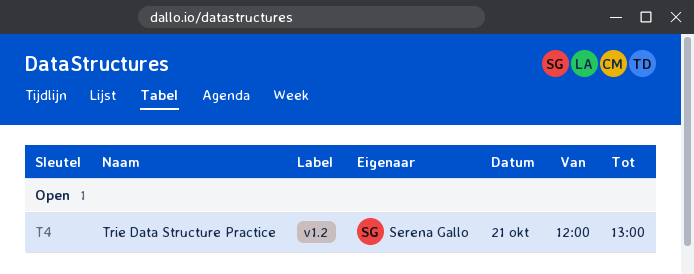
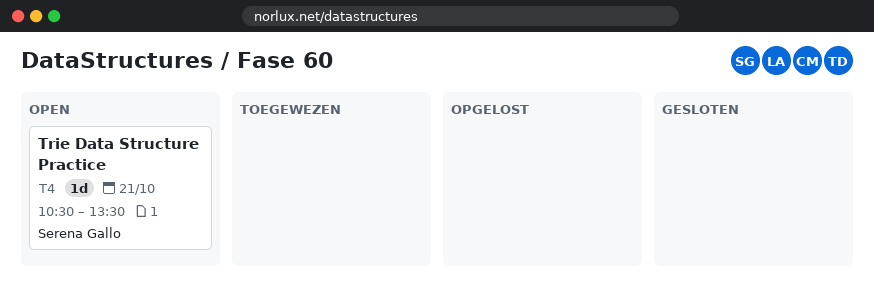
T4, begins: 12:00 -> 10:30
T4, ends: 13:00 -> 13:30

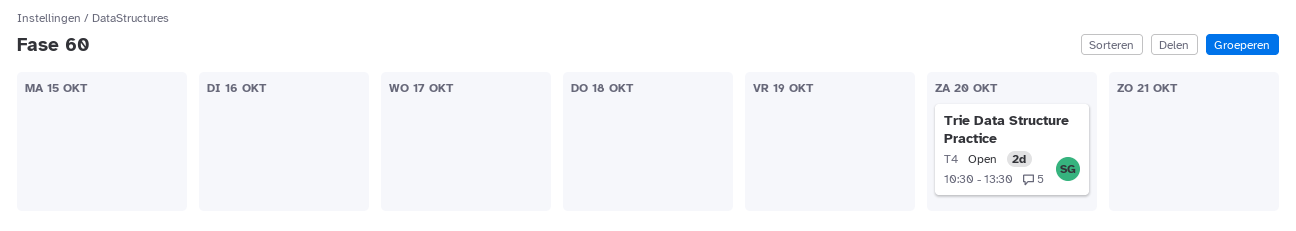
T4, estimate: 1d -> 2d
T4, day: Oct 21 -> Oct 20

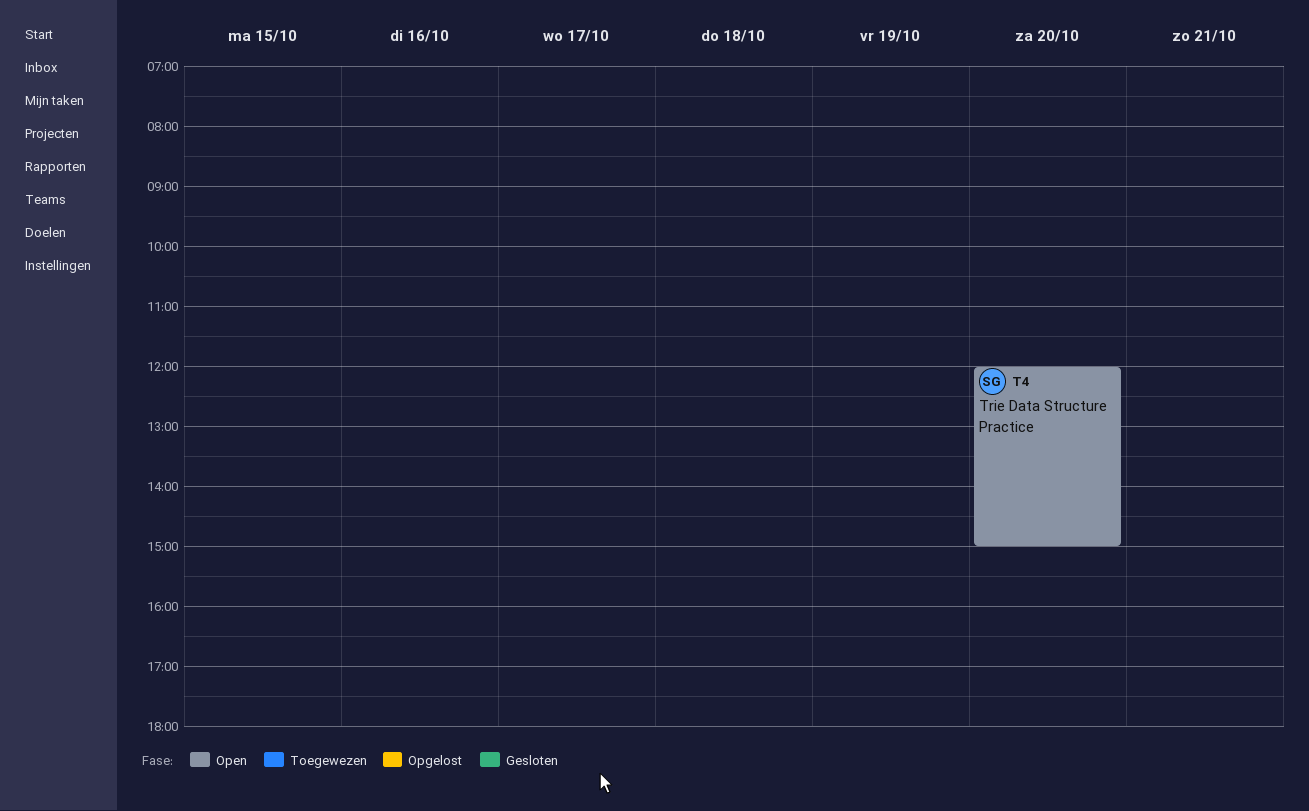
T4, begins: 10:30 -> 12:00
T4, ends: 13:30 -> 15:00

